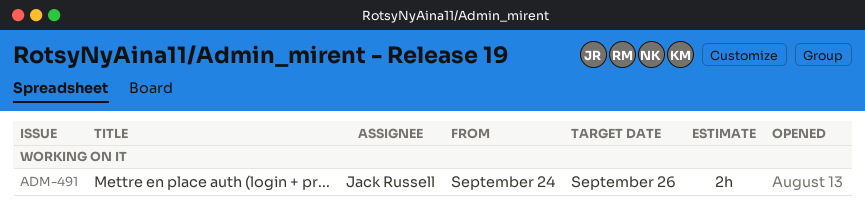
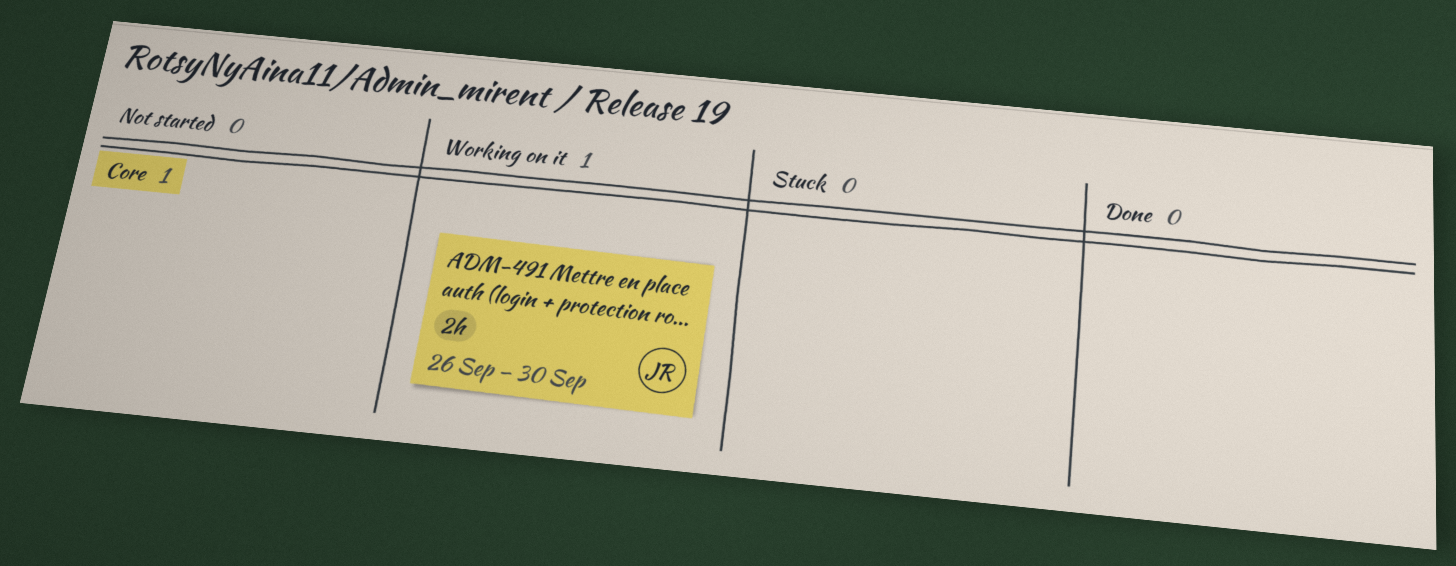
ADM-491, start: Sep 24 -> Sep 26
ADM-491, due: Sep 26 -> Sep 30

